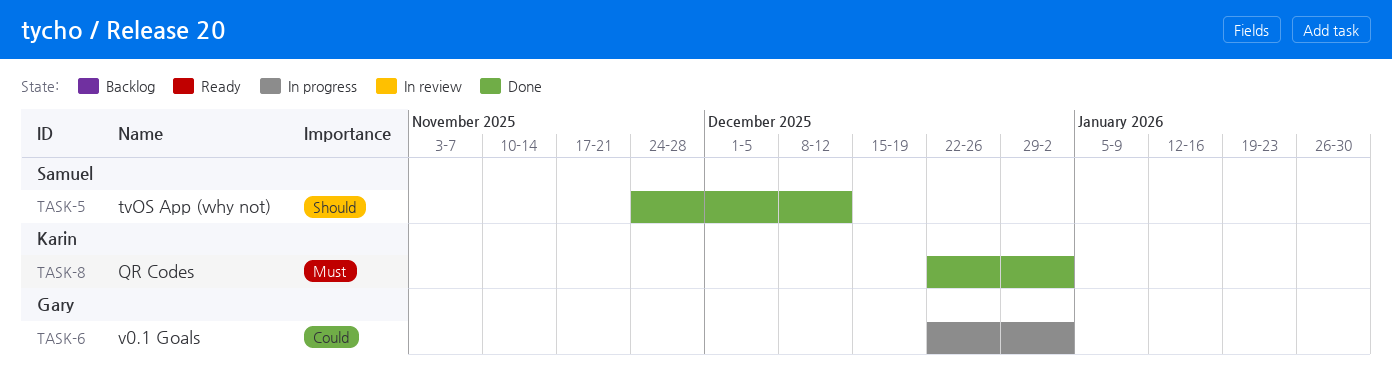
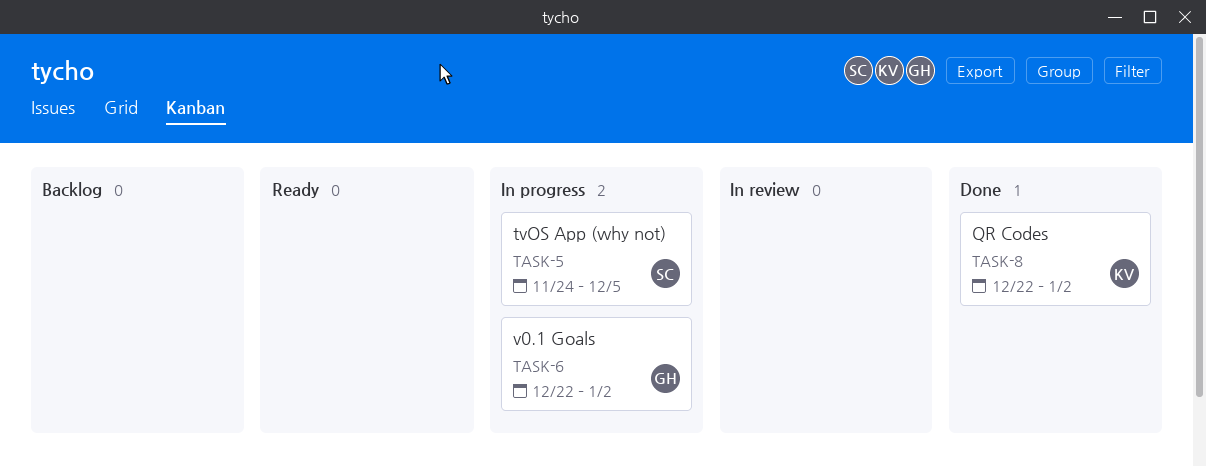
TASK-5, status: Done -> In progress
TASK-5, due: Dec 12 -> Dec 5

